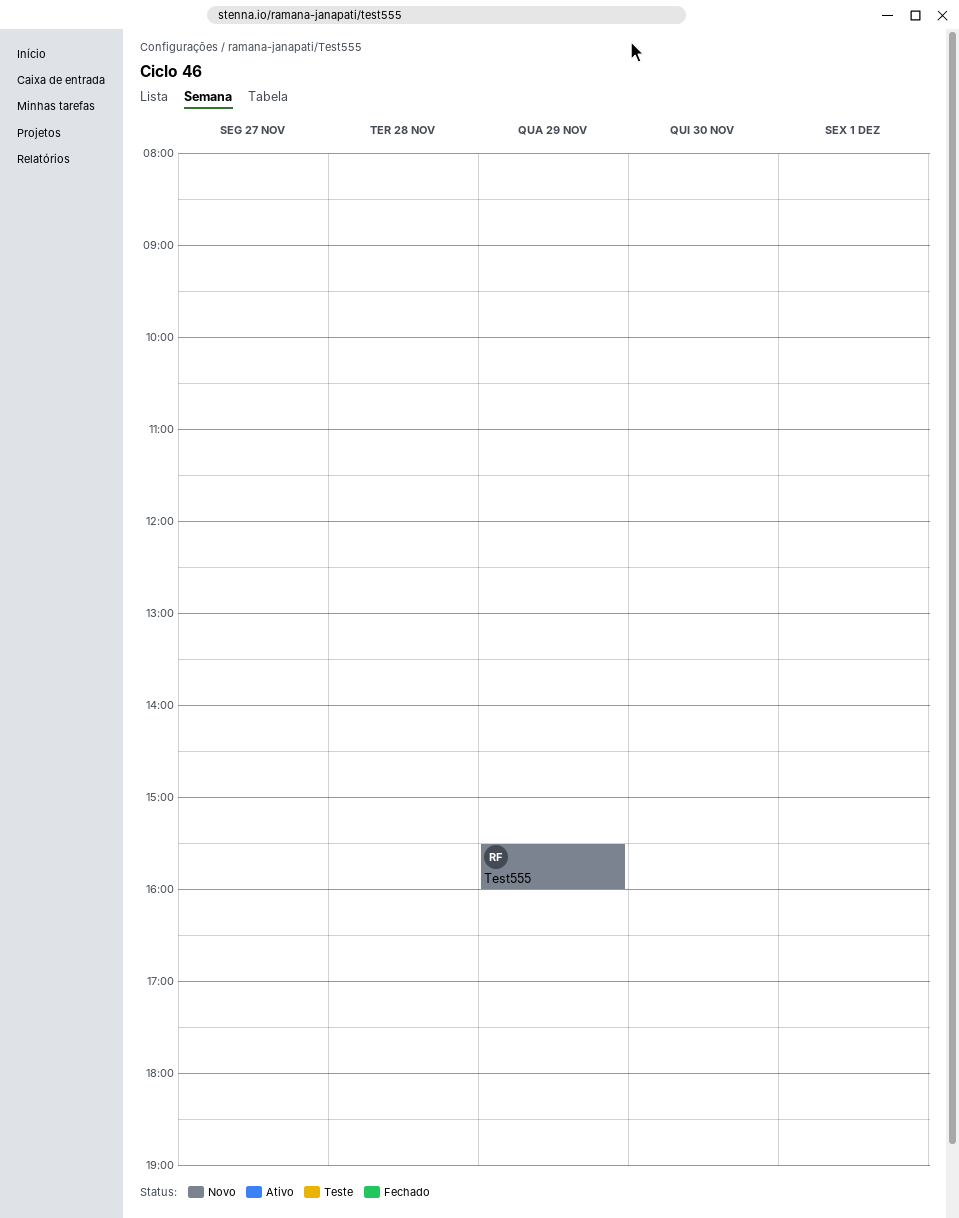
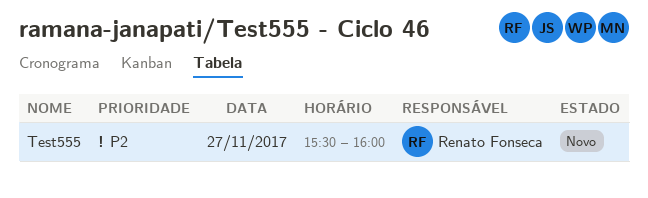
Test555, day: Nov 29 -> Nov 27

